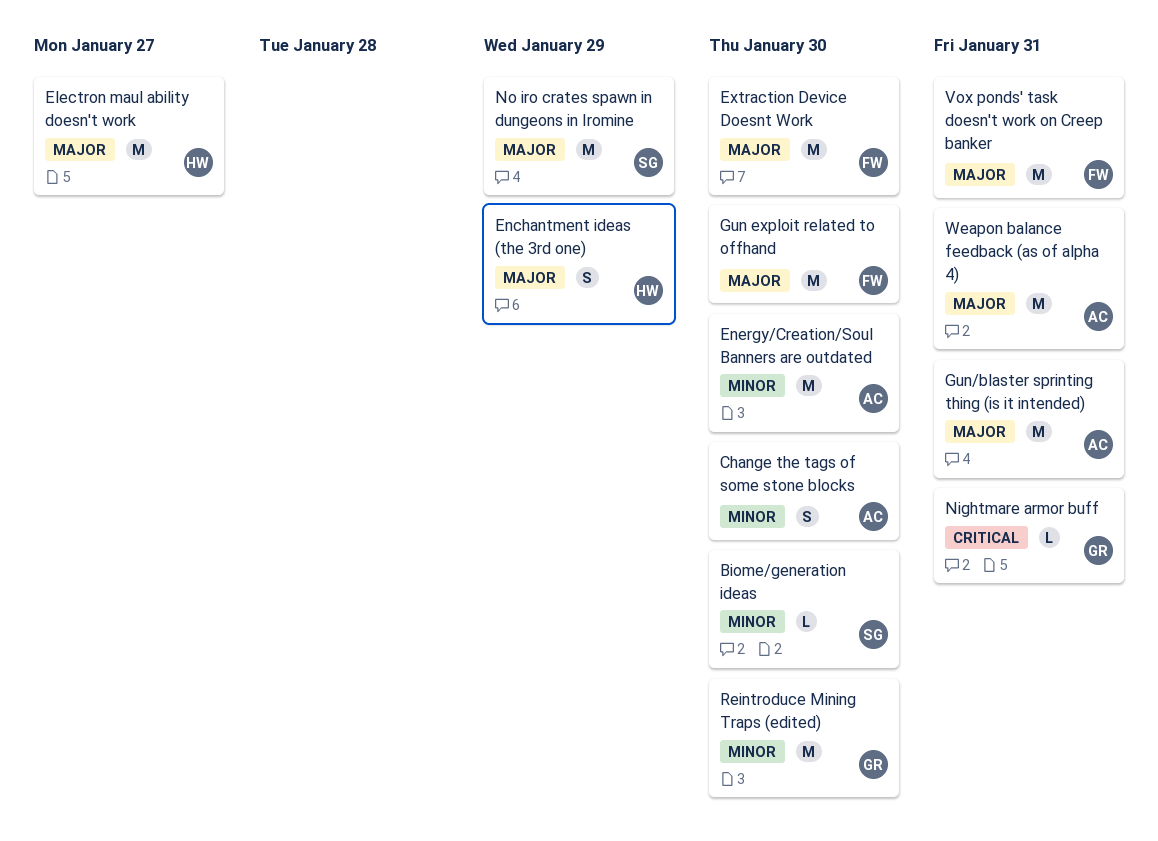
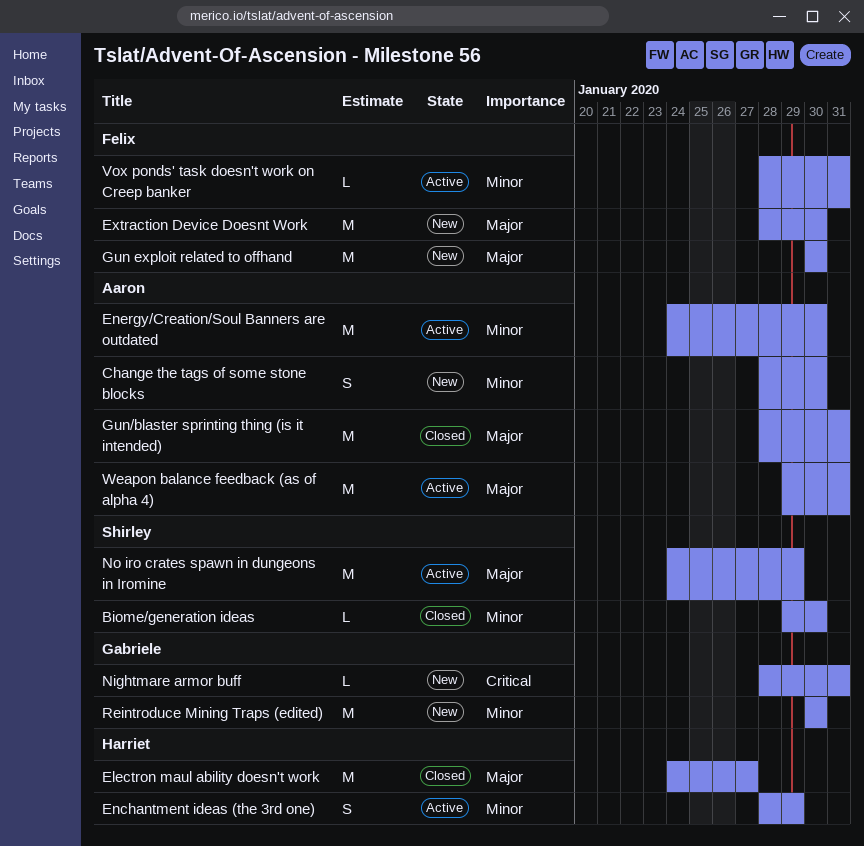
Enchantment ideas (the 3rd one), priority: Major -> Minor
Vox ponds' task doesn't work on Creep banker, priority: Major -> Minor
Vox ponds' task doesn't work on Creep banker, estimate: M -> L

